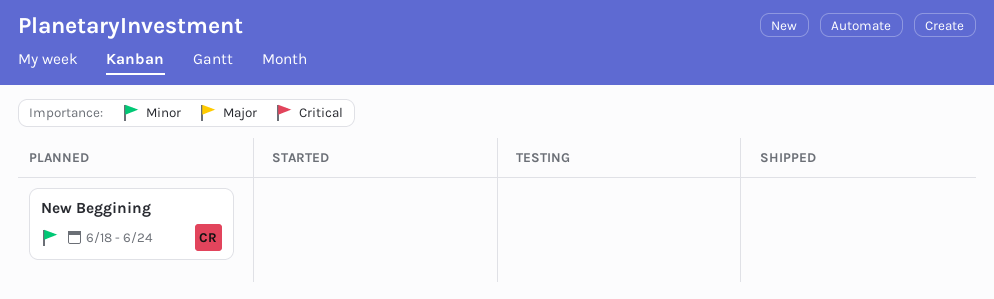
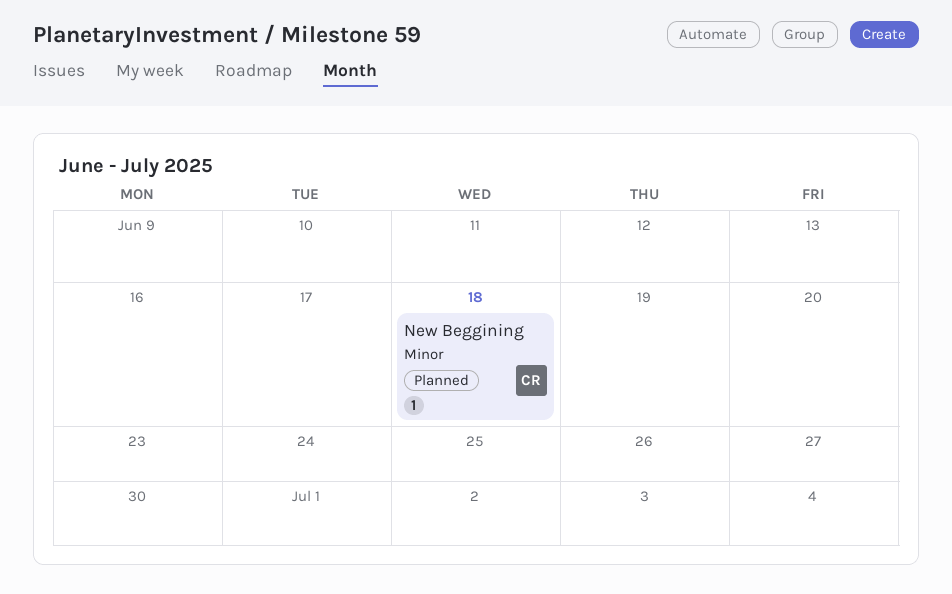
New Beggining, due: Jun 24 -> Jun 18

